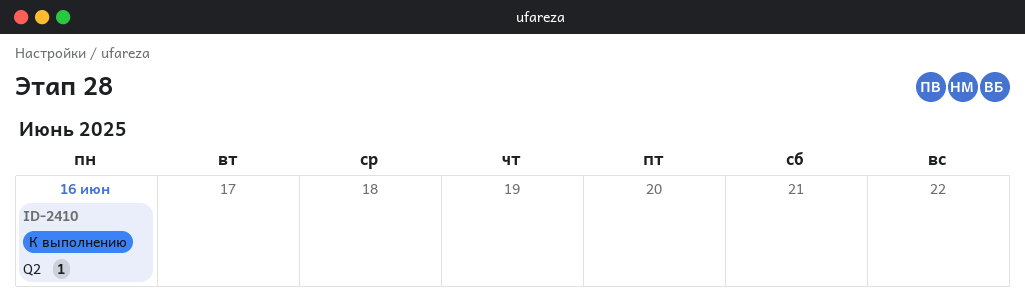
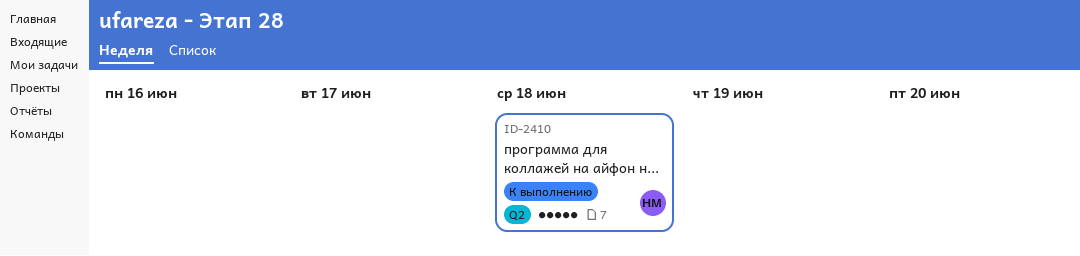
ID-2410, estimate: 1 -> 5
ID-2410, due: Jun 16 -> Jun 18

